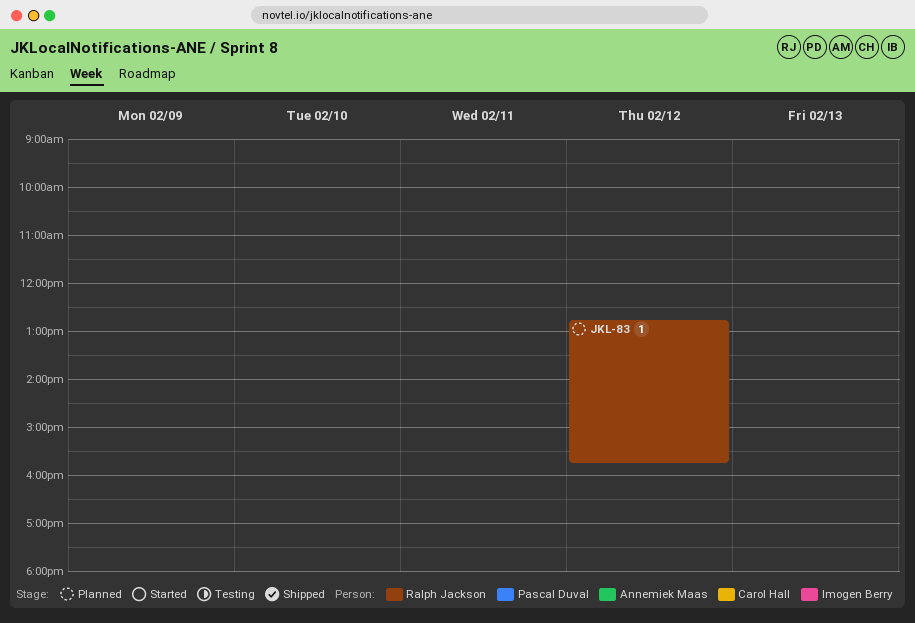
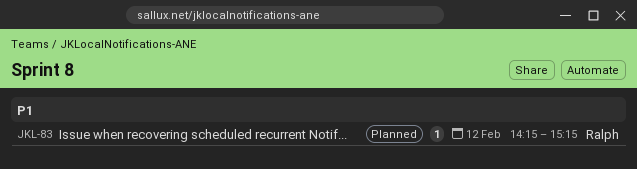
JKL-83, begins: 12:45 -> 14:15
JKL-83, ends: 15:45 -> 15:15

